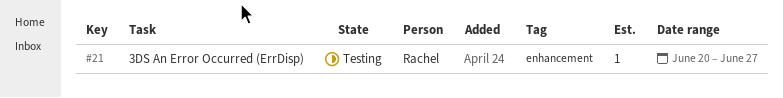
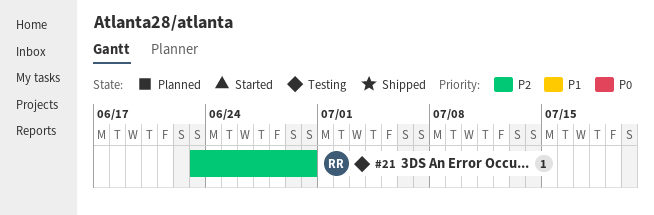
#21, start: Jun 20 -> Jun 23
#21, due: Jun 27 -> Jun 30

